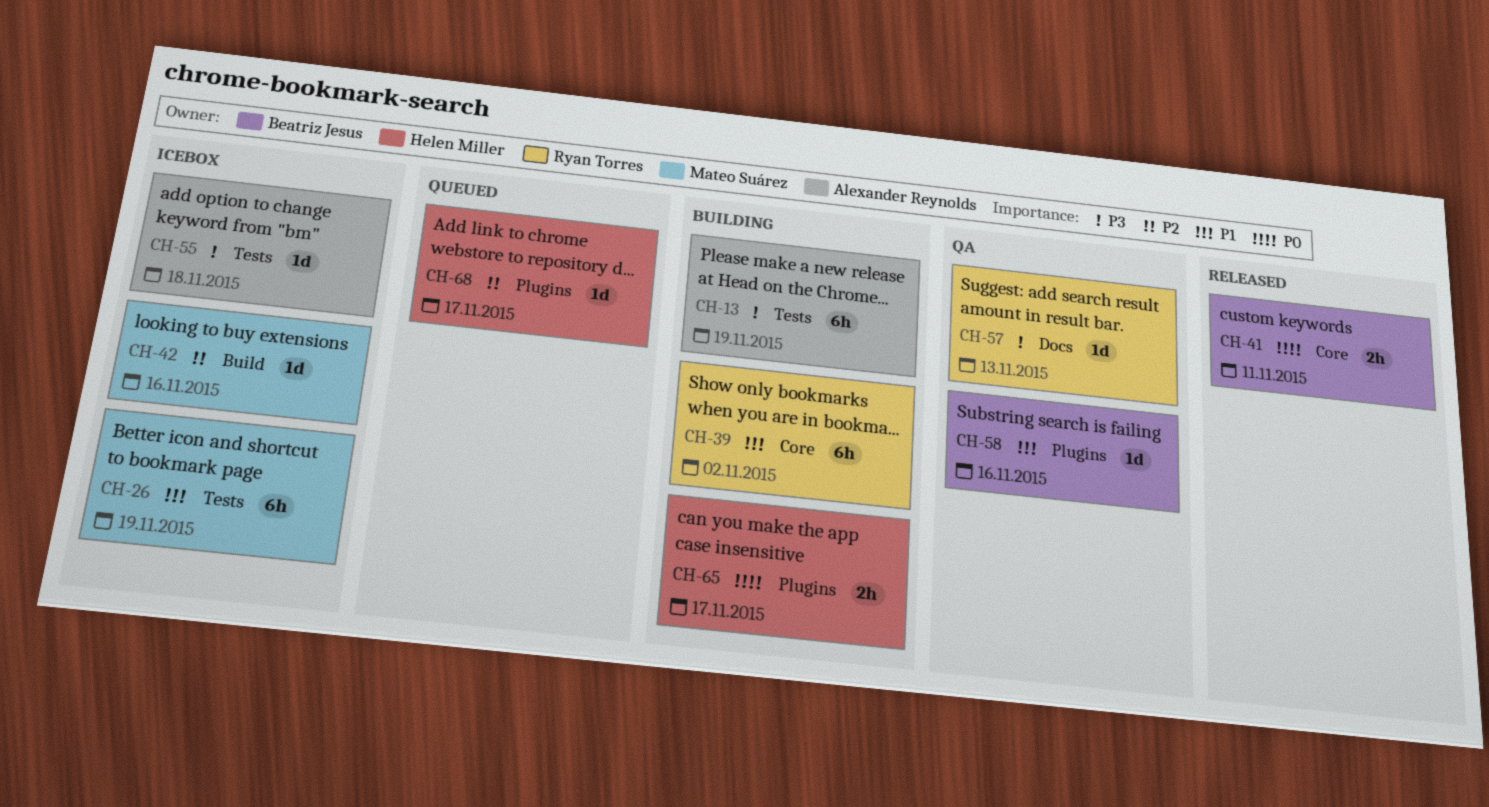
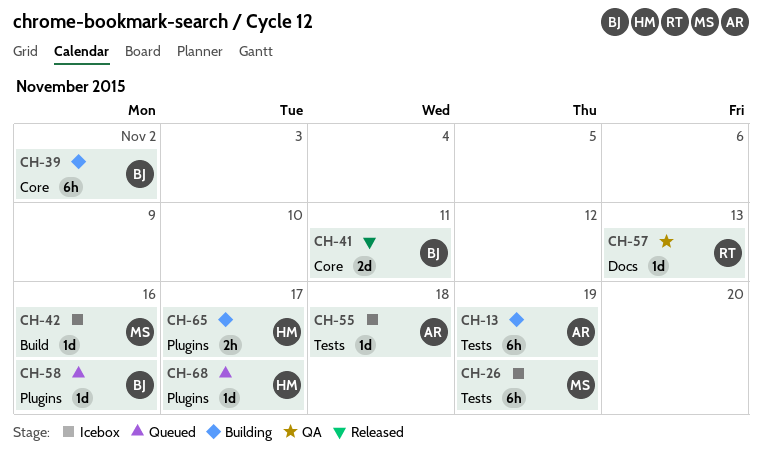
CH-39, owner: Ryan Torres -> Beatriz Jesus
CH-41, estimate: 2h -> 2d
CH-58, status: QA -> Queued

